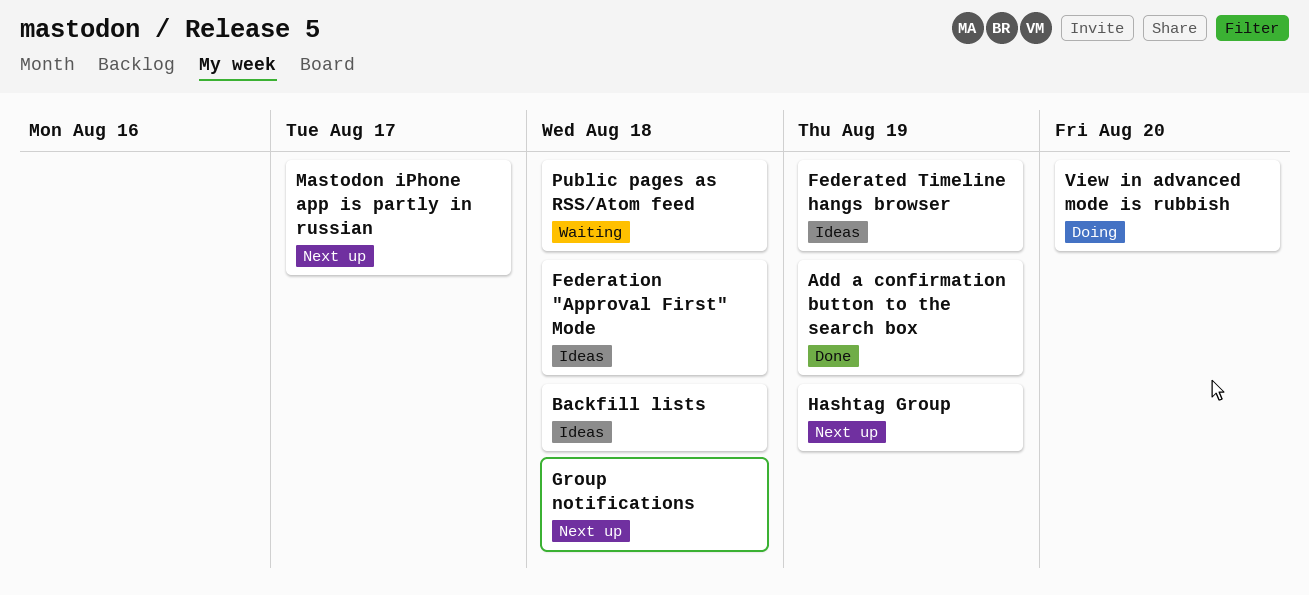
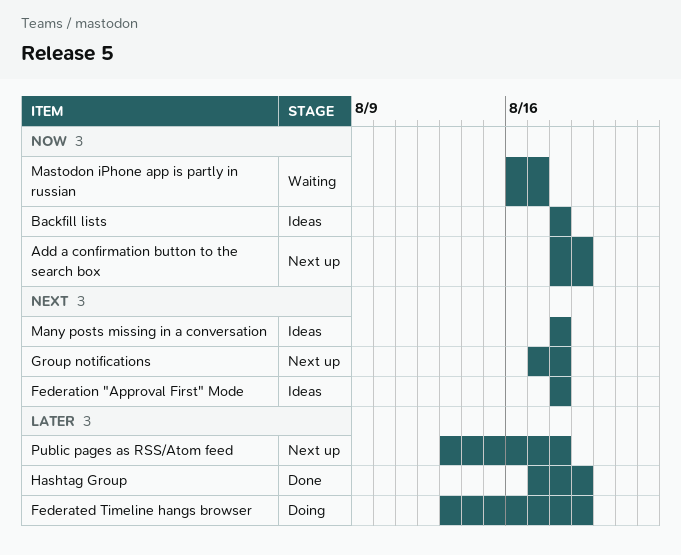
Add a confirmation button to the search box, status: Done -> Next up
Federated Timeline hangs browser, status: Ideas -> Doing
Hashtag Group, status: Next up -> Done
Many posts missing in a conversation: none -> present
Mastodon iPhone app is partly in russian, status: Next up -> Waiting
Public pages as RSS/Atom feed, status: Waiting -> Next up
View in advanced mode is rubbish: present -> none

